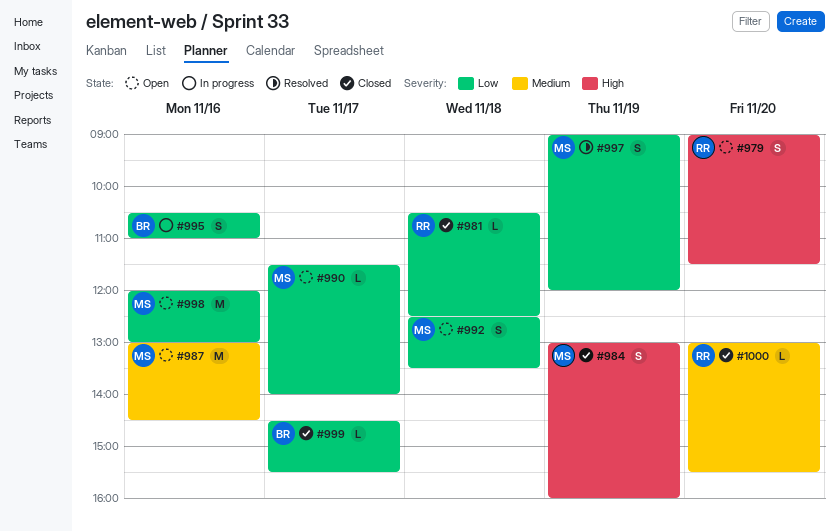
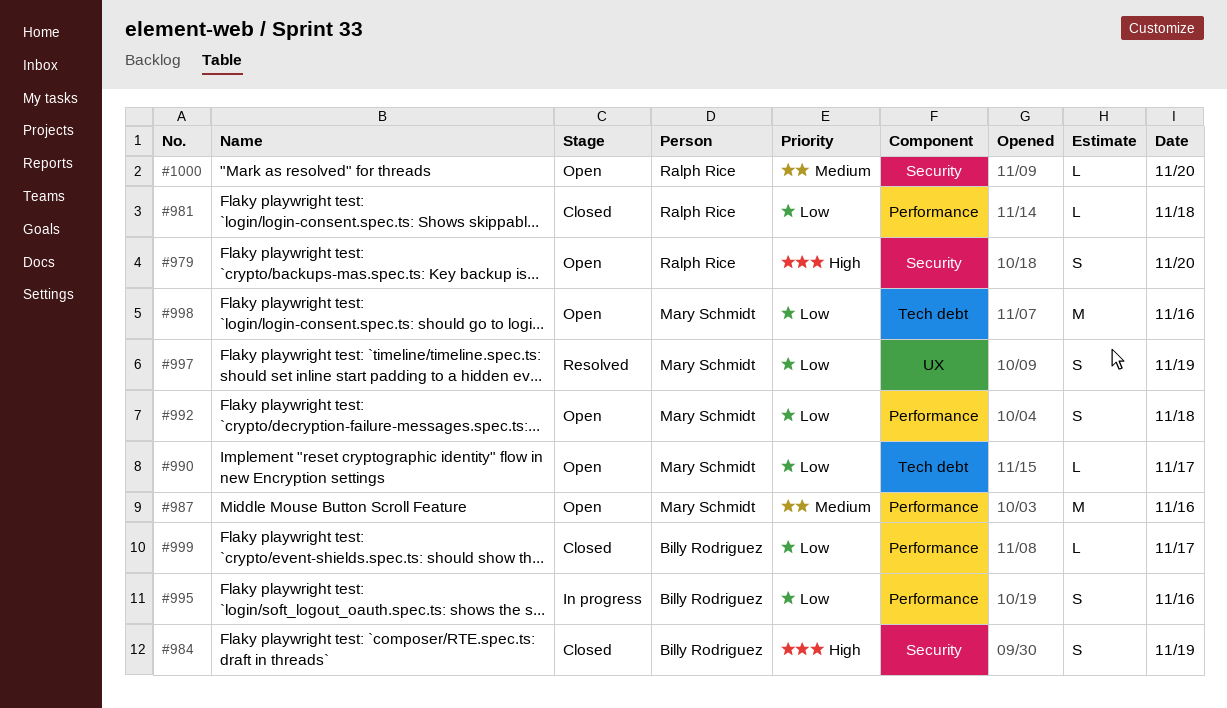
#984, owner: Mary Schmidt -> Billy Rodriguez
#1000, status: Closed -> Open

